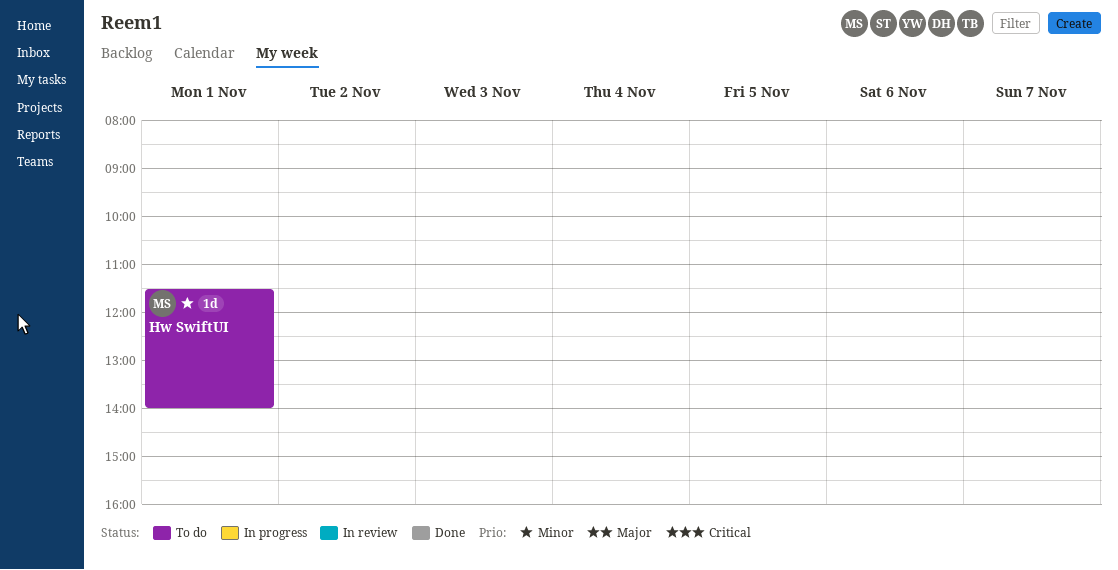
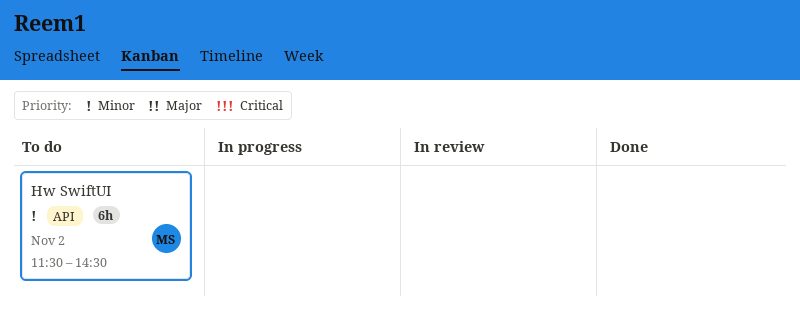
Hw SwiftUI, estimate: 1d -> 6h
Hw SwiftUI, day: Nov 1 -> Nov 2
Hw SwiftUI, ends: 14:00 -> 14:30

